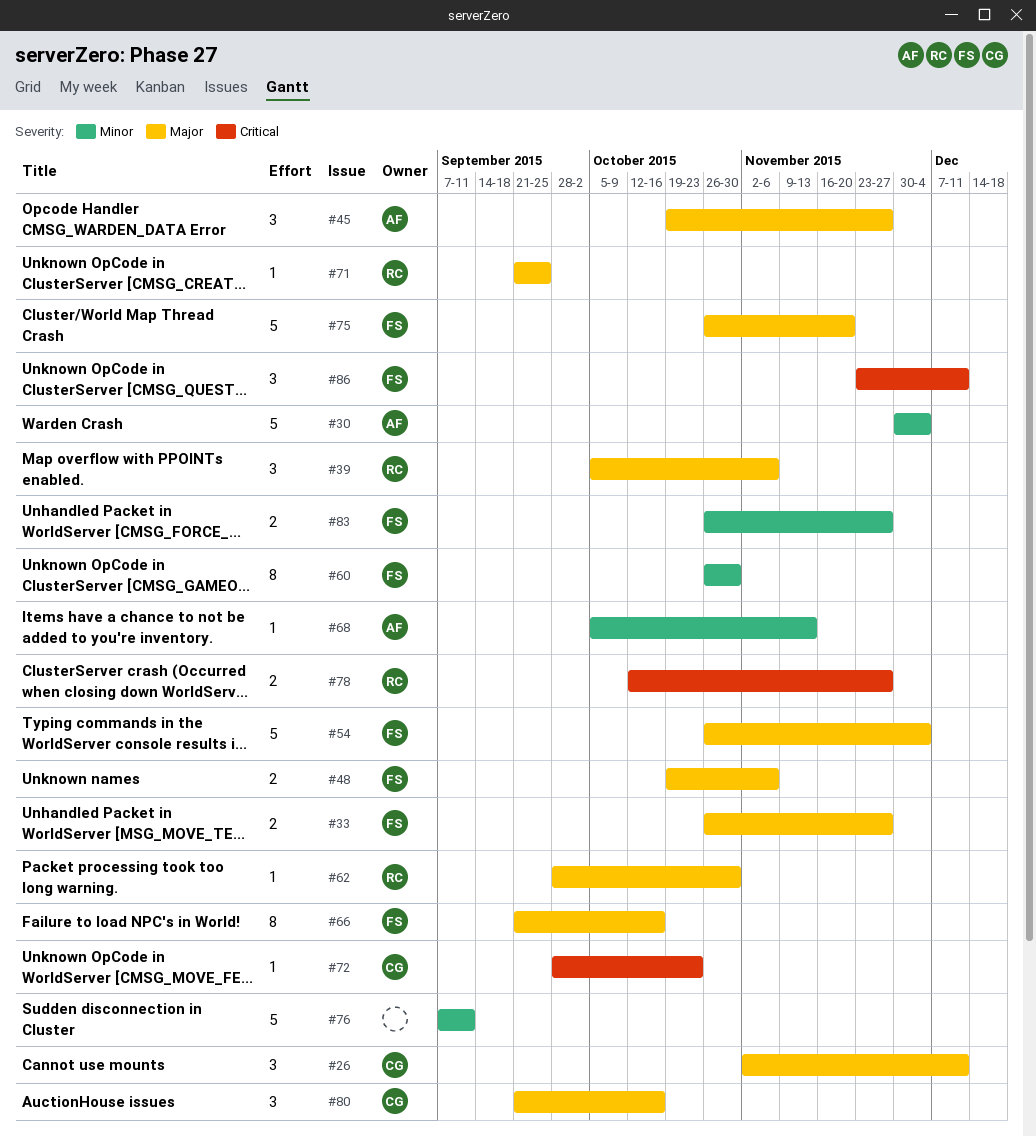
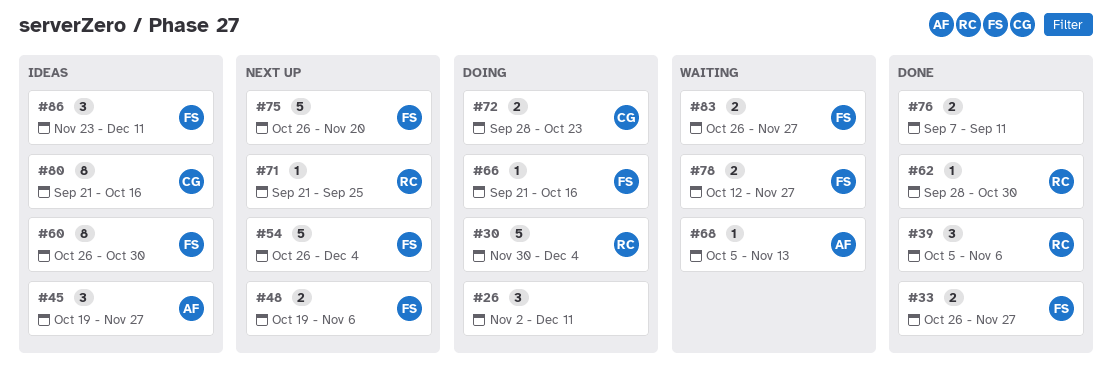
#26, owner: CG -> none
#30, owner: AF -> RC
#66, estimate: 8 -> 1
#72, estimate: 1 -> 2
#76, estimate: 5 -> 2
#78, owner: RC -> FS
#80, estimate: 3 -> 8

